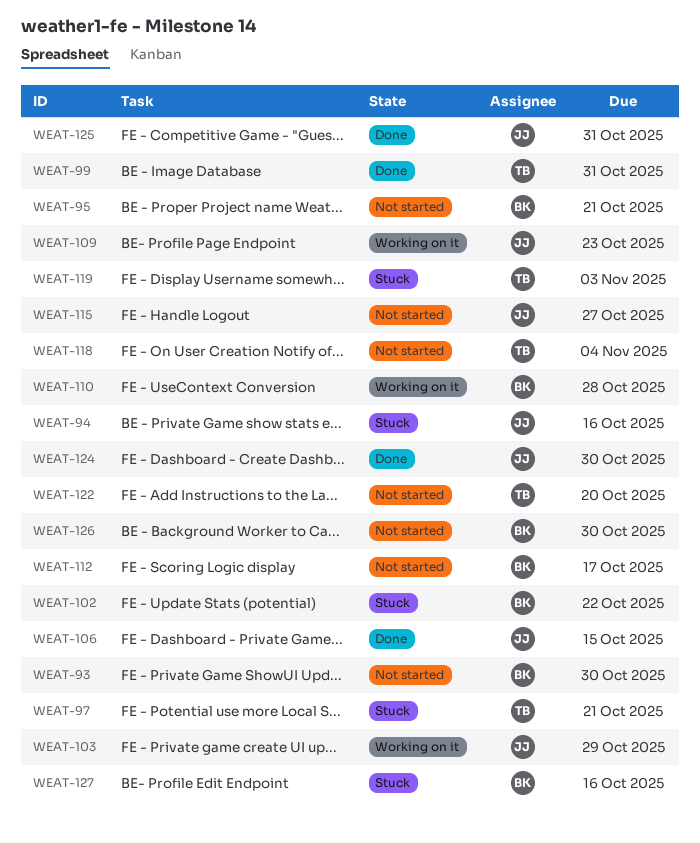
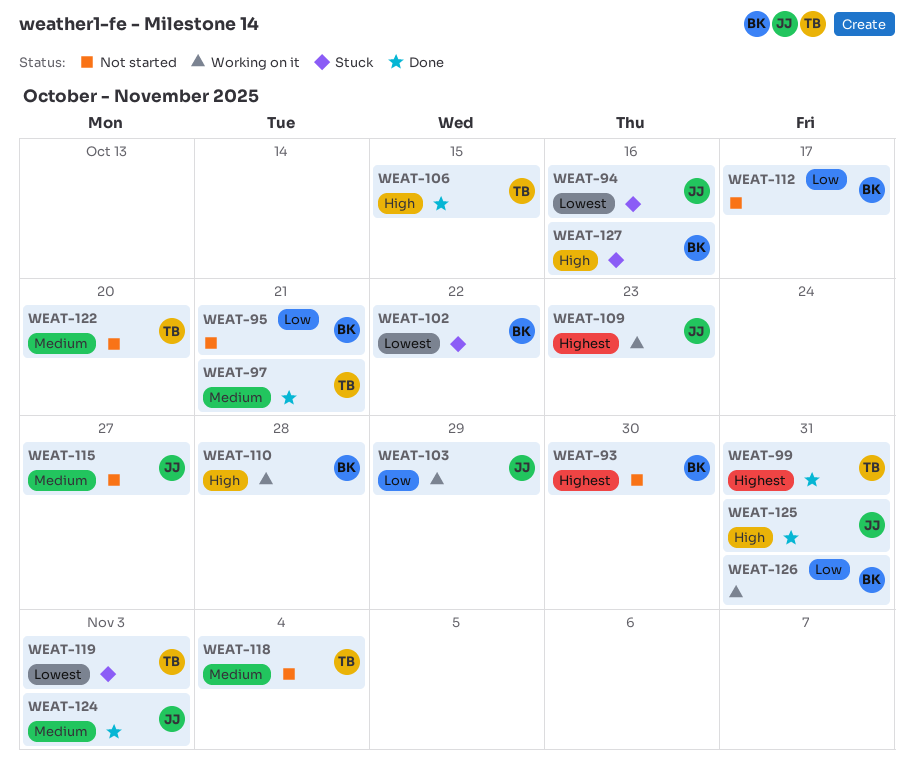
WEAT-97, status: Stuck -> Done
WEAT-106, owner: JJ -> TB
WEAT-124, due: Oct 30 -> Nov 3
WEAT-126, status: Not started -> Working on it
WEAT-126, due: Oct 30 -> Oct 31

